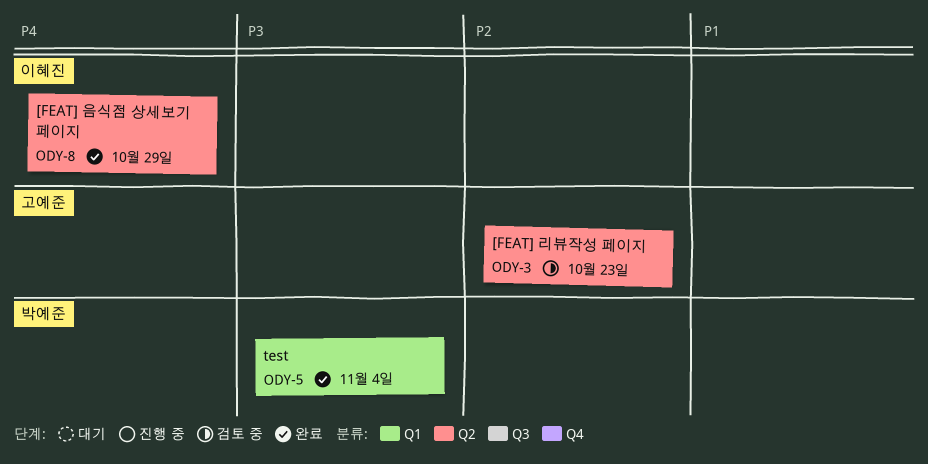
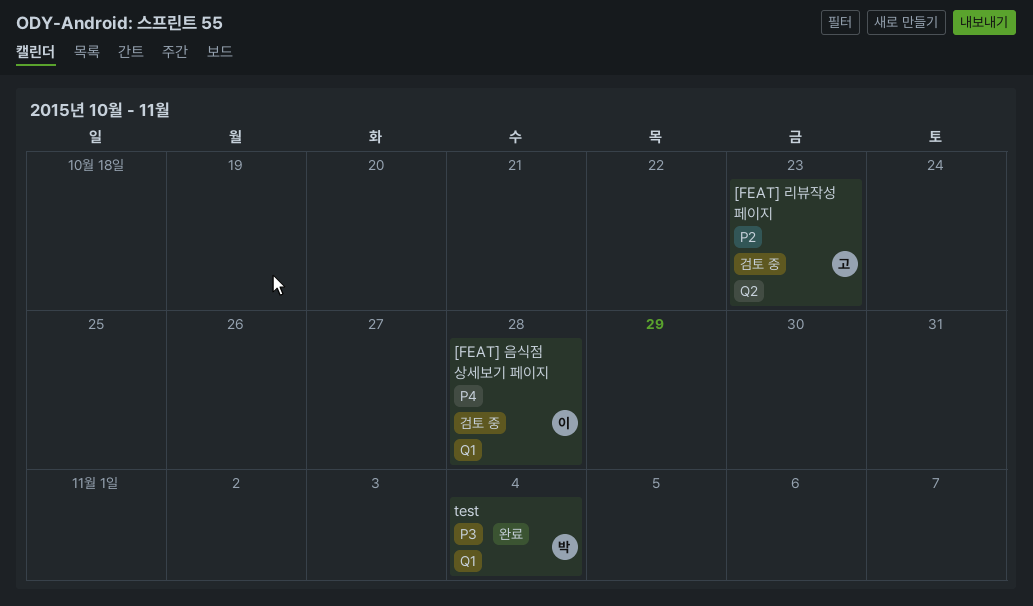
[FEAT] 음식점 상세보기 페이지, status: 완료 -> 검토 중
[FEAT] 음식점 상세보기 페이지, label: Q2 -> Q1
[FEAT] 음식점 상세보기 페이지, due: Oct 29 -> Oct 28

